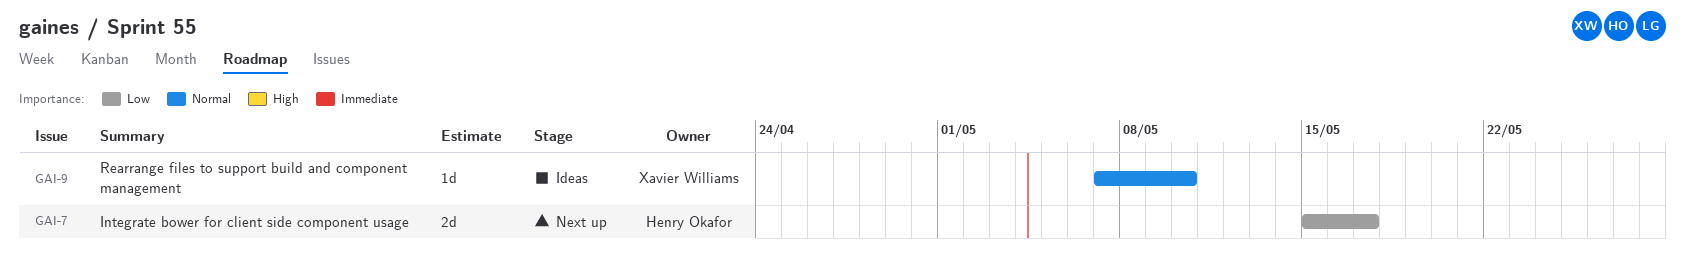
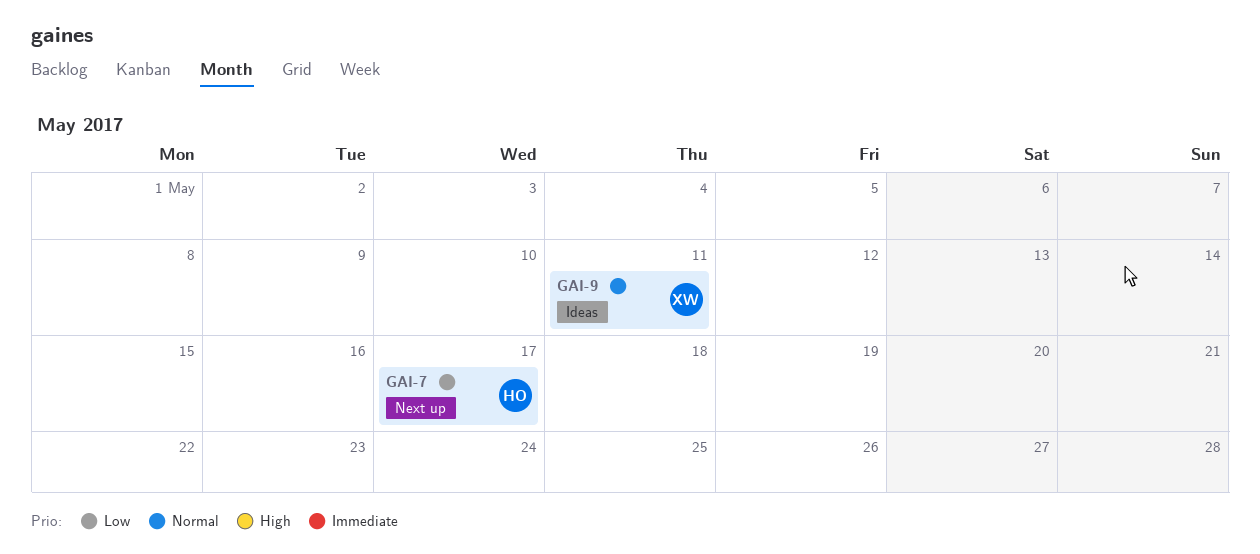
GAI-9, due: May 10 -> May 11

